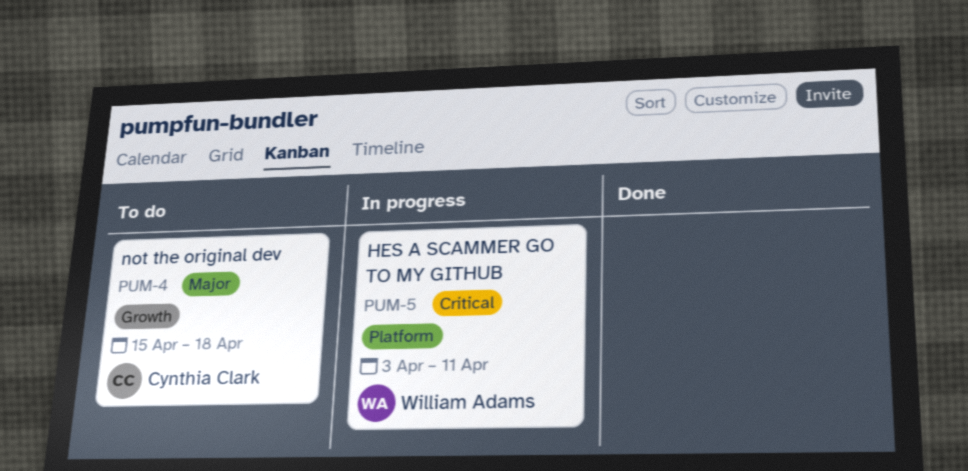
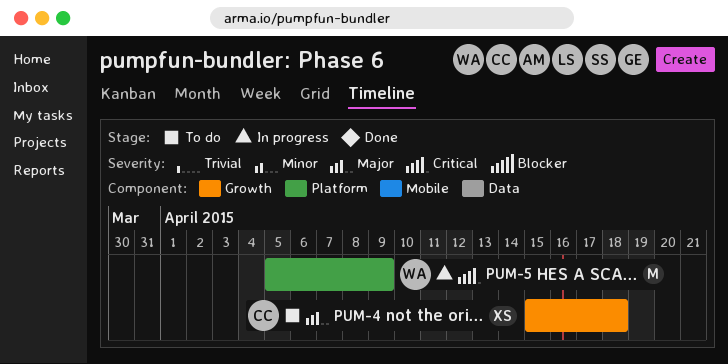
PUM-5, start: Apr 3 -> Apr 5
PUM-5, due: Apr 11 -> Apr 9

